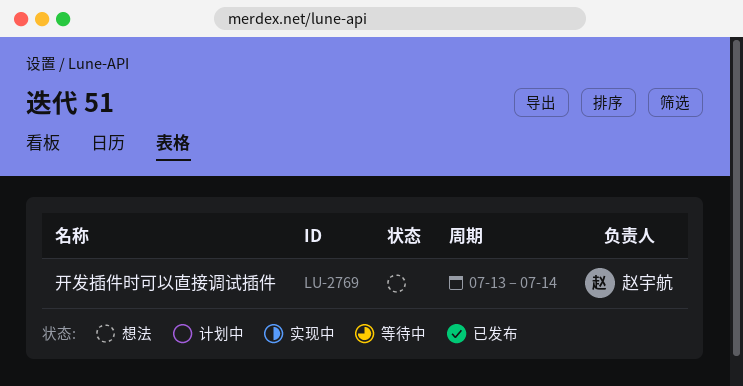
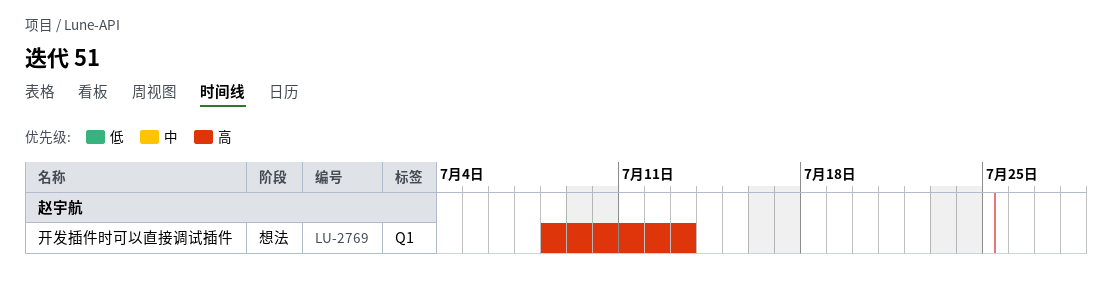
LU-2769, start: Jul 13 -> Jul 8
LU-2769, due: Jul 14 -> Jul 13

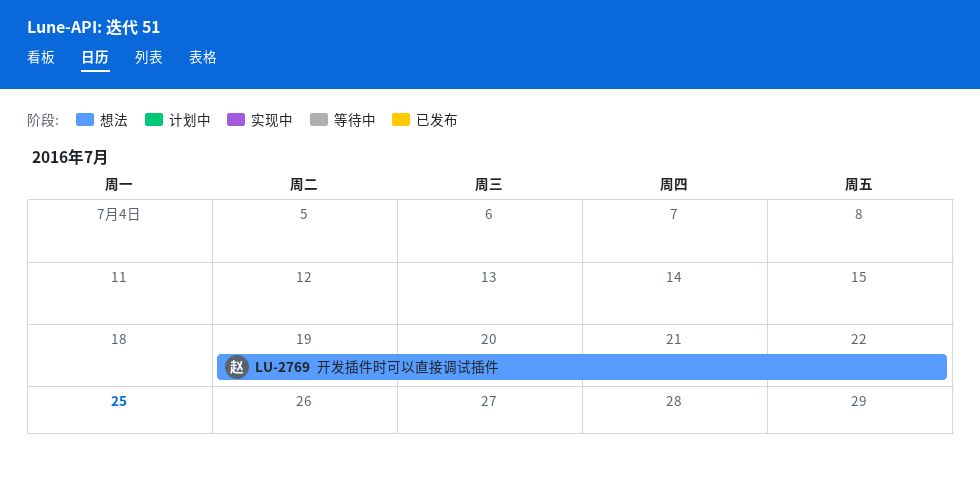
LU-2769, start: Jul 8 -> Jul 19
LU-2769, due: Jul 13 -> Jul 22

